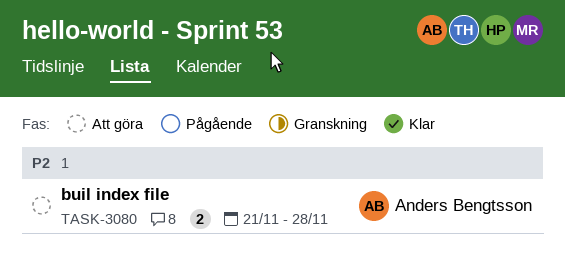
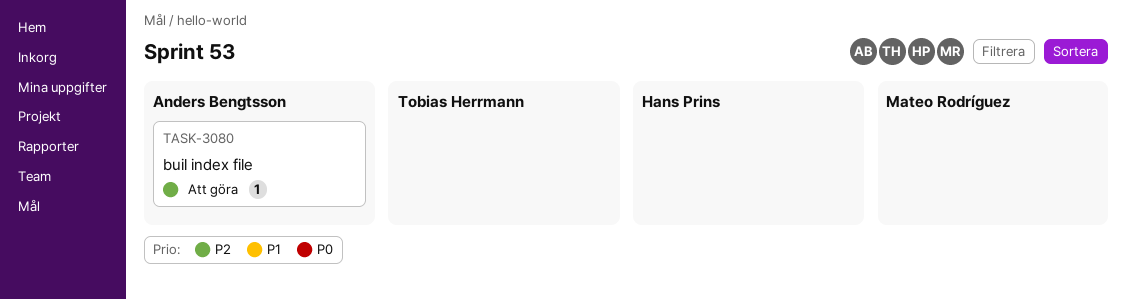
TASK-3080, estimate: 2 -> 1

